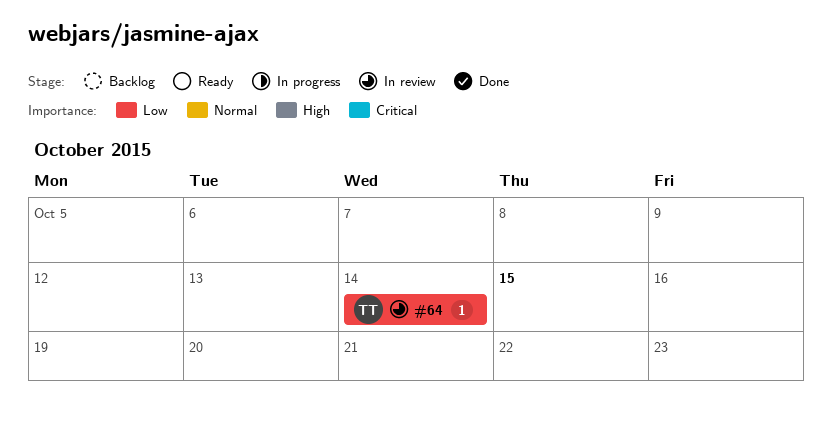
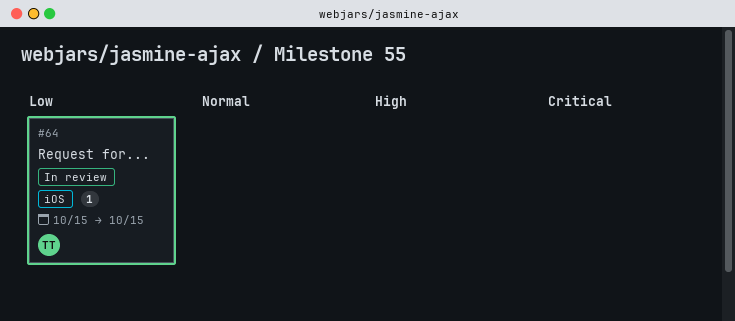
#64, start: Oct 14 -> Oct 15
#64, due: Oct 14 -> Oct 15

